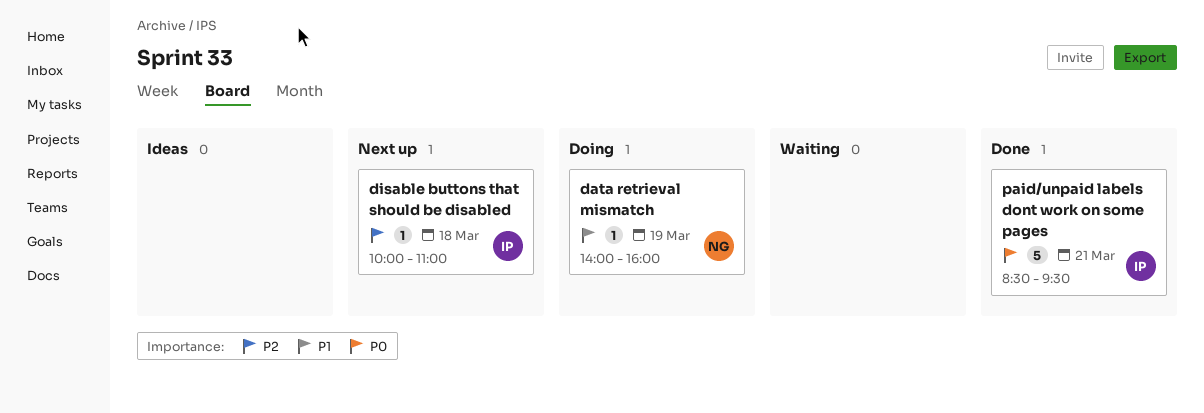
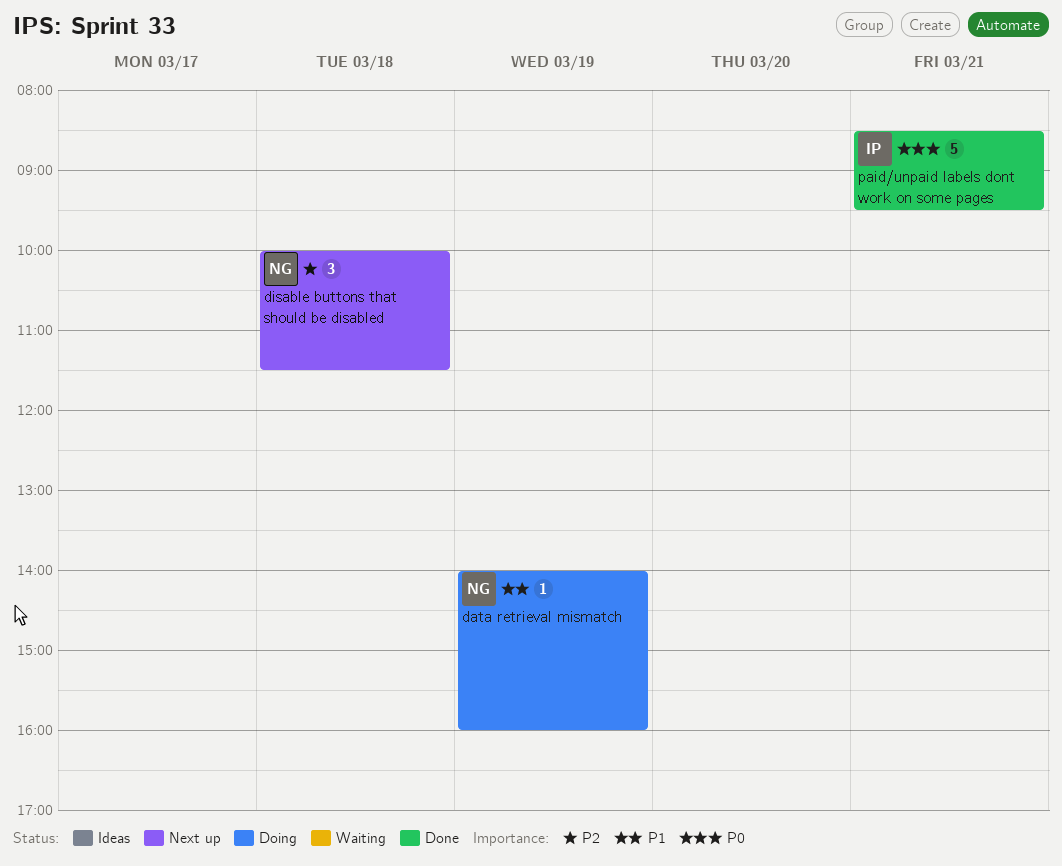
disable buttons that should be disabled, owner: IP -> NG
disable buttons that should be disabled, estimate: 1 -> 3
disable buttons that should be disabled, ends: 11:00 -> 11:30

